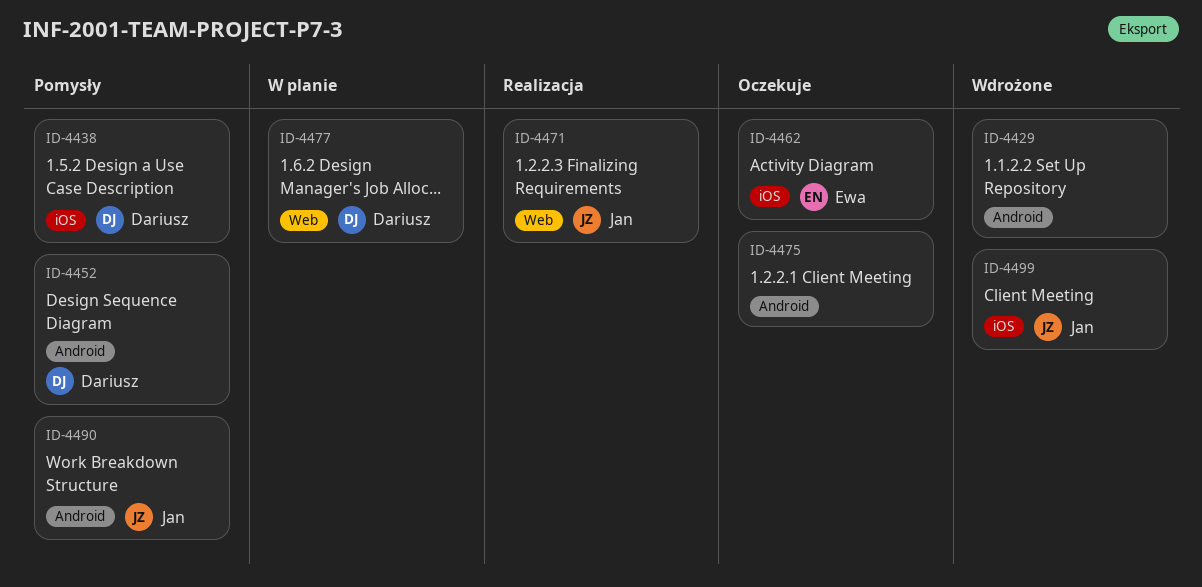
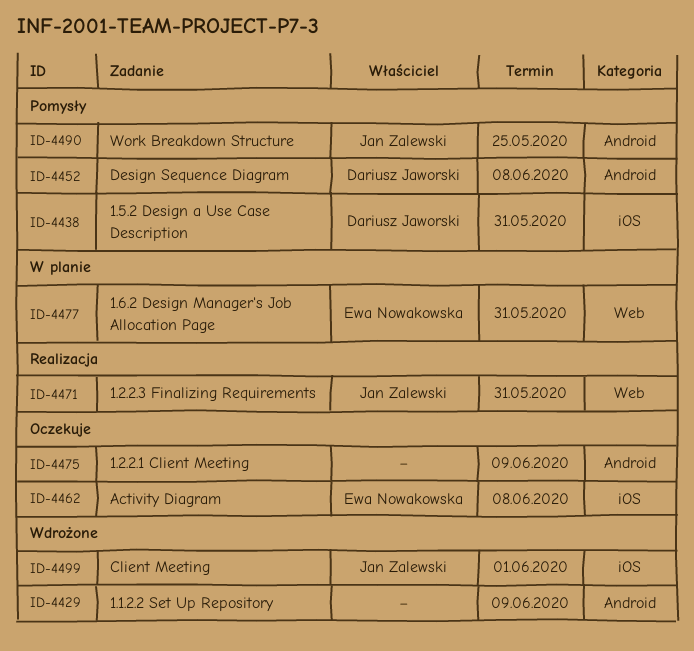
ID-4477, owner: Dariusz Jaworski -> Ewa Nowakowska

